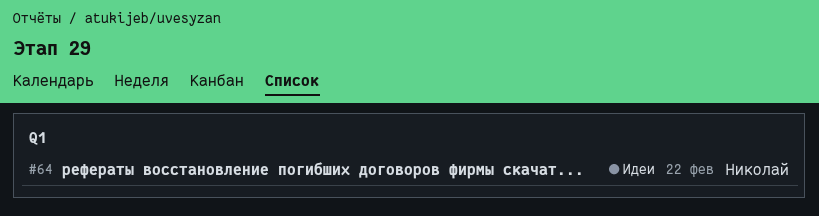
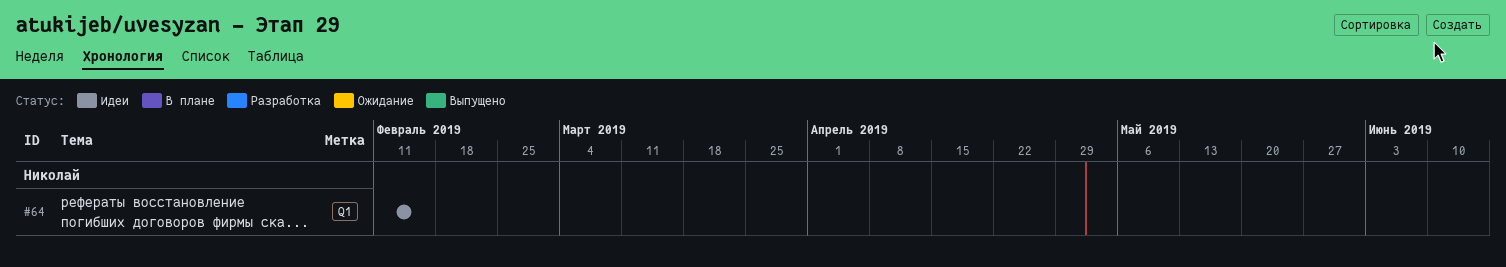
#64, due: Feb 22 -> Feb 15

